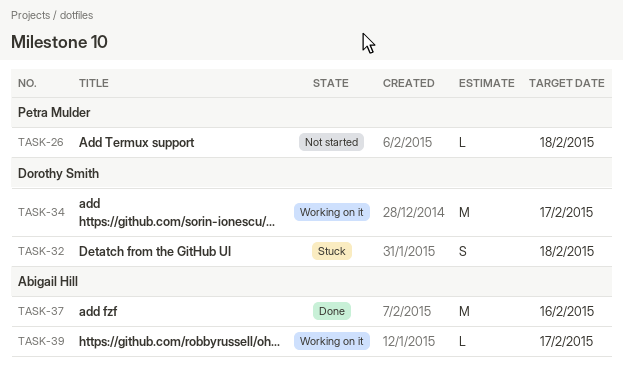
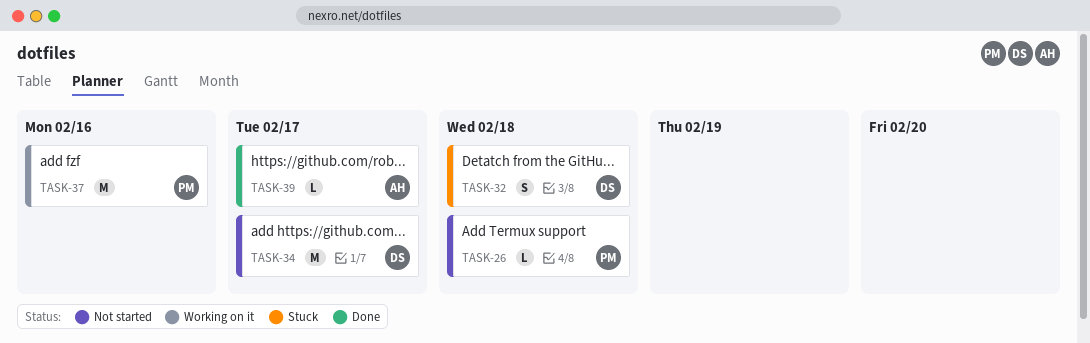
TASK-34, status: Working on it -> Not started
TASK-37, status: Done -> Working on it
TASK-37, owner: Abigail Hill -> Petra Mulder
TASK-39, status: Working on it -> Done

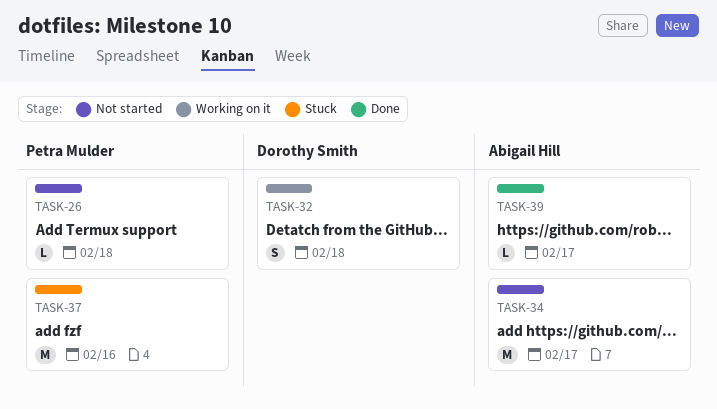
TASK-32, status: Stuck -> Working on it
TASK-34, owner: Dorothy Smith -> Abigail Hill
TASK-37, status: Working on it -> Stuck

